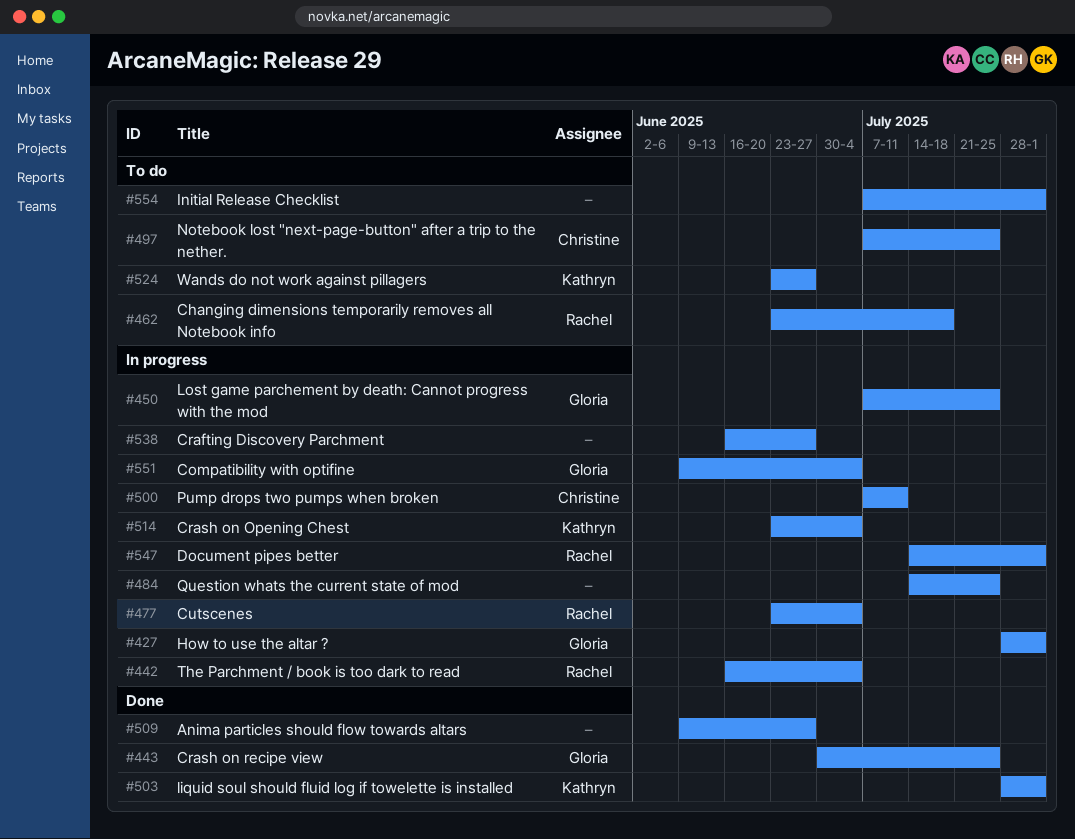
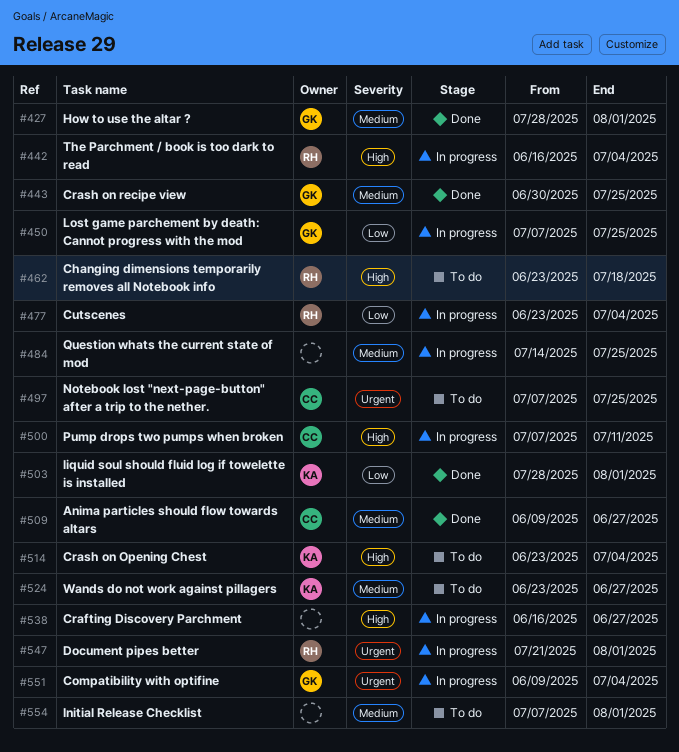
#427, status: In progress -> Done
#509, owner: none -> Christine
#514, status: In progress -> To do
#547, start: Jul 14 -> Jul 21

